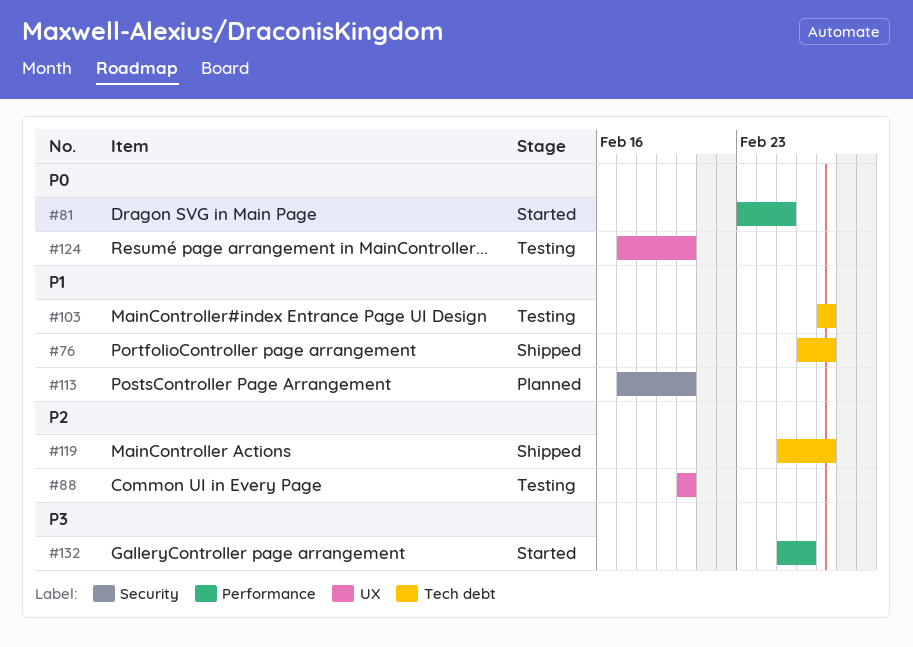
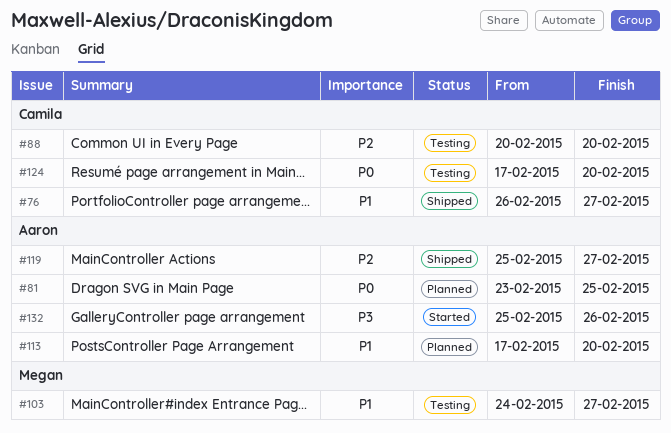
#81, status: Started -> Planned
#103, start: Feb 27 -> Feb 24

